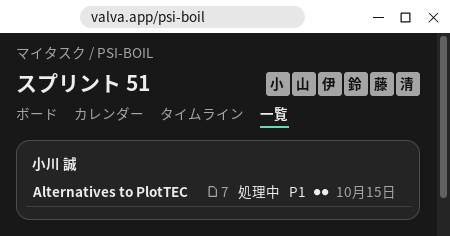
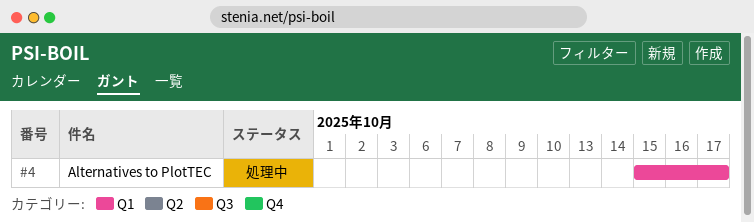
Alternatives to PlotTEC, due: Oct 15 -> Oct 17

